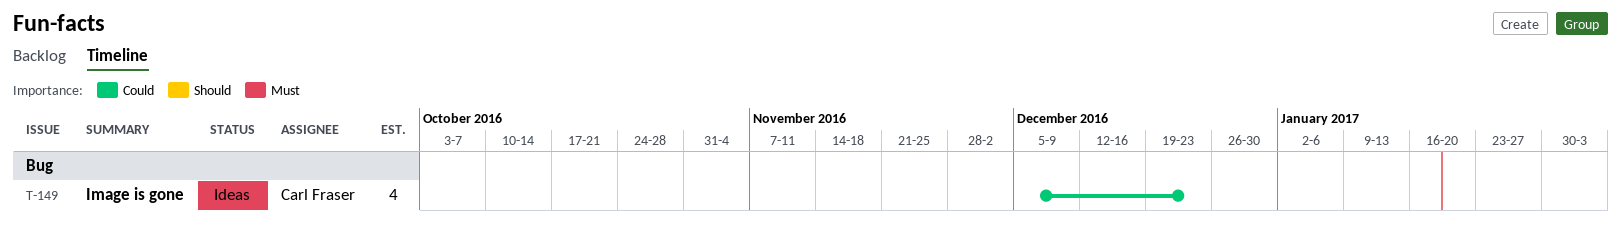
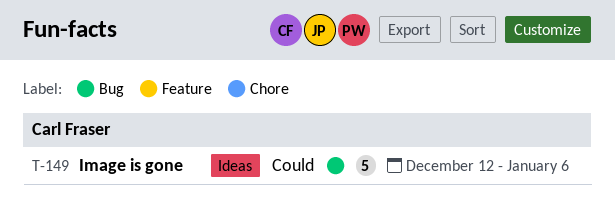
T-149, estimate: 4 -> 5
T-149, start: Dec 5 -> Dec 12
T-149, due: Dec 23 -> Jan 6

